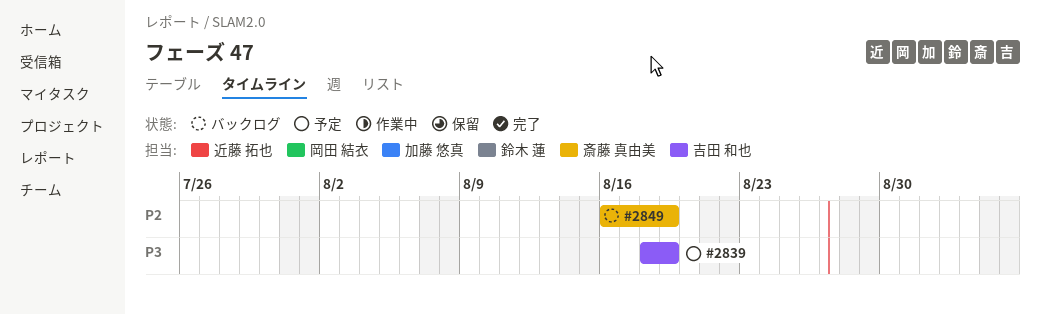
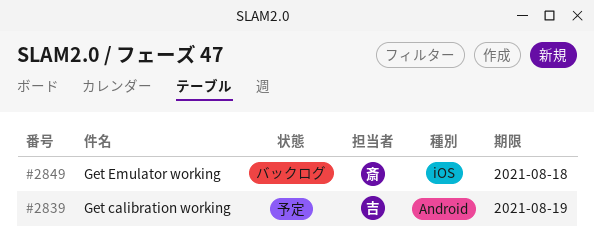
#2849, due: Aug 19 -> Aug 18

